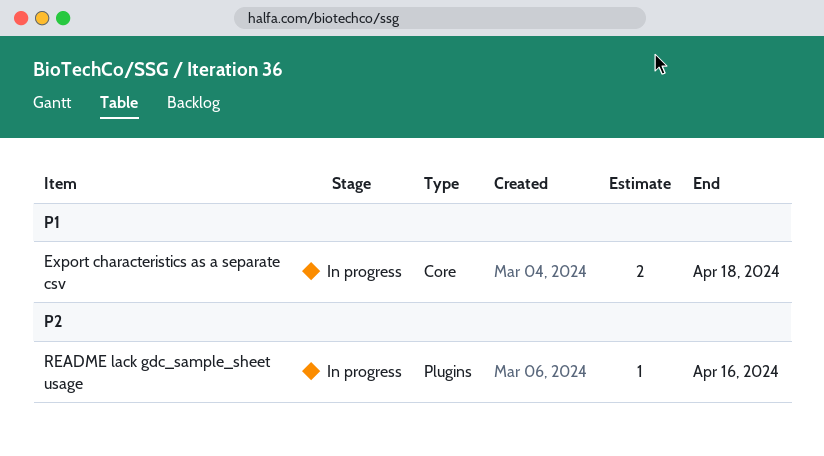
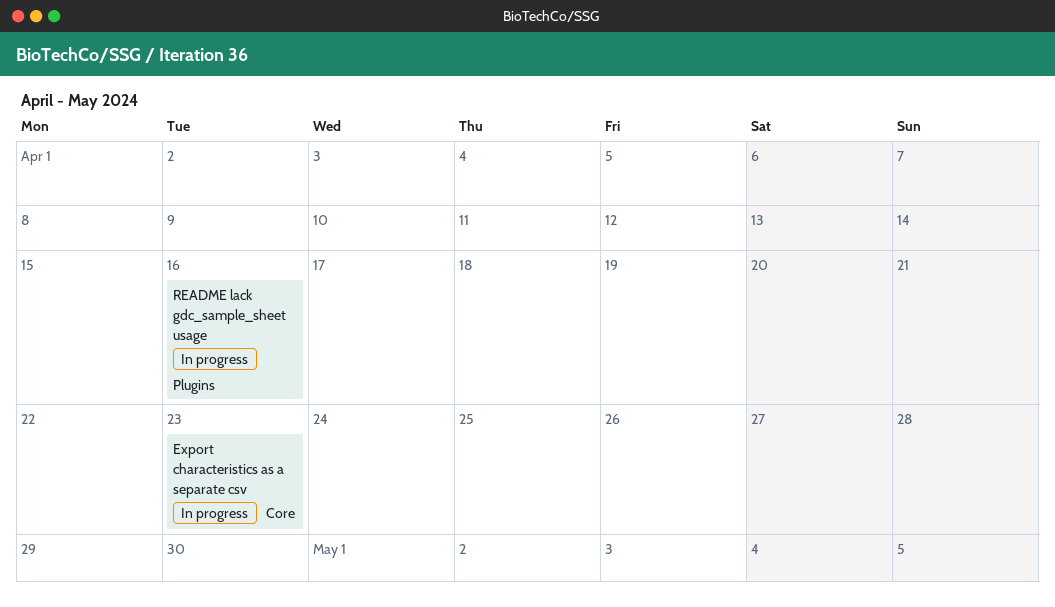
Export characteristics as a separate csv, due: Apr 18 -> Apr 23

